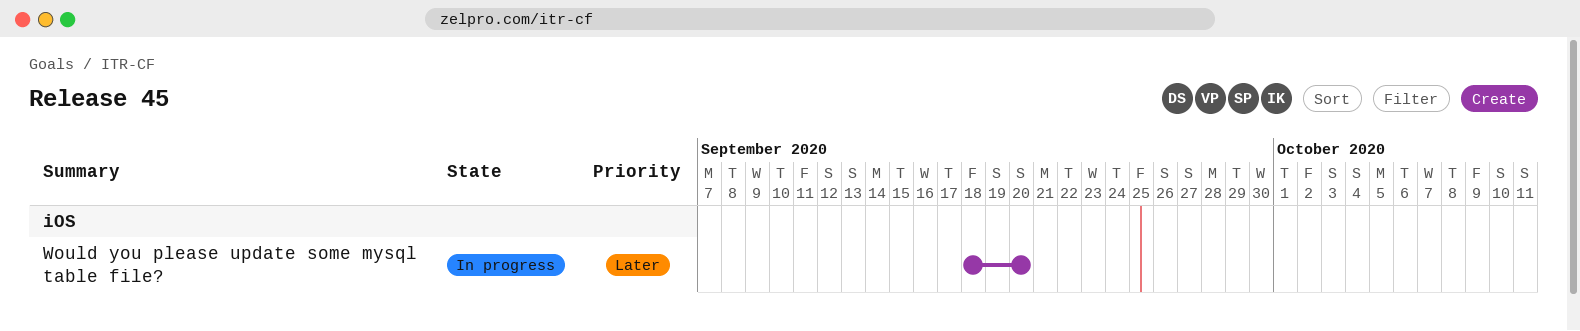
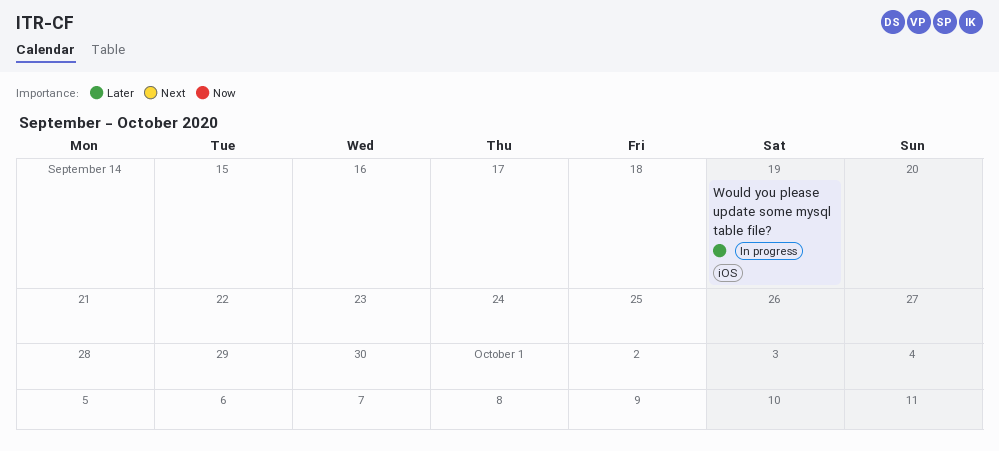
Would you please update some mysql table file?, due: Sep 20 -> Sep 19

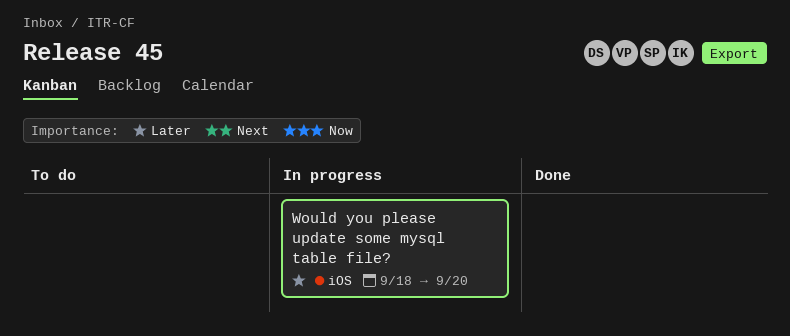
Would you please update some mysql table file?, due: Sep 19 -> Sep 20

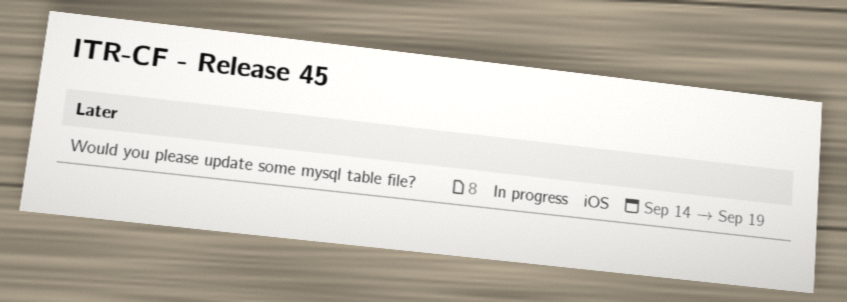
Would you please update some mysql table file?, start: Sep 18 -> Sep 14
Would you please update some mysql table file?, due: Sep 20 -> Sep 19

